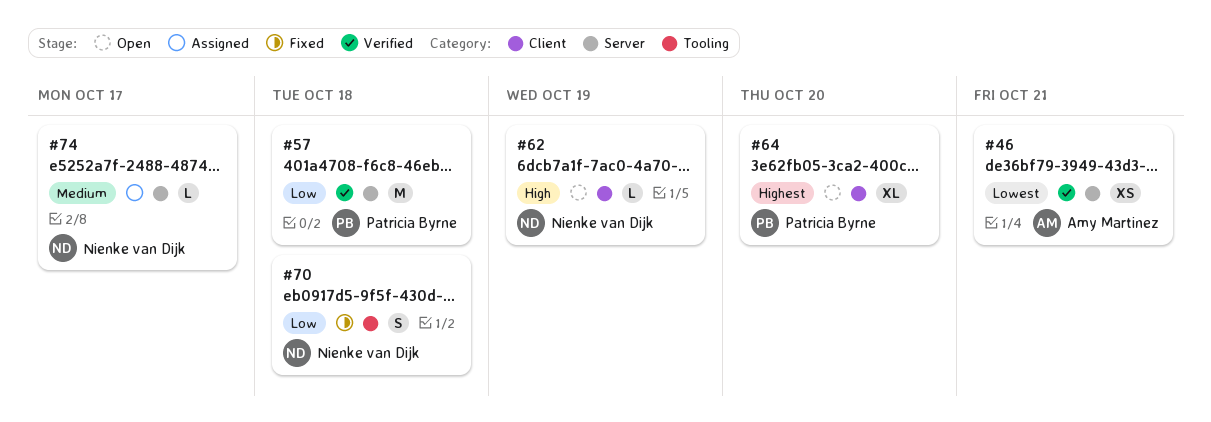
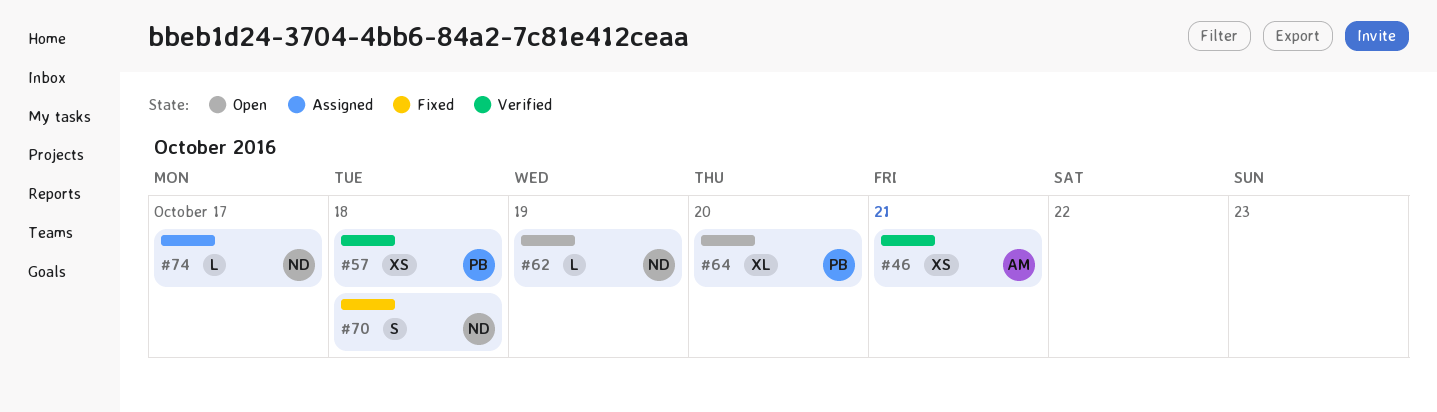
#57, estimate: M -> XS

